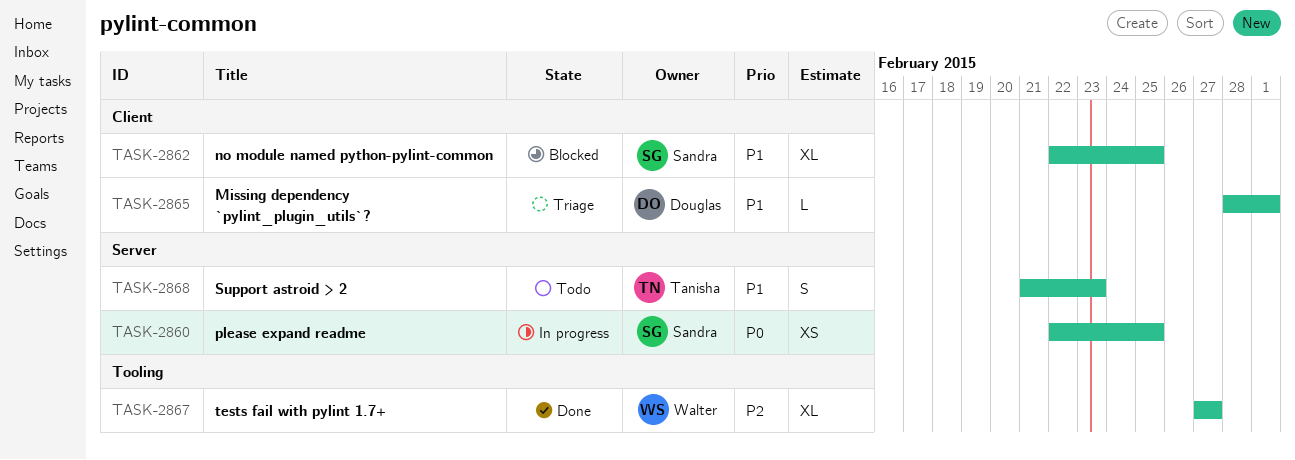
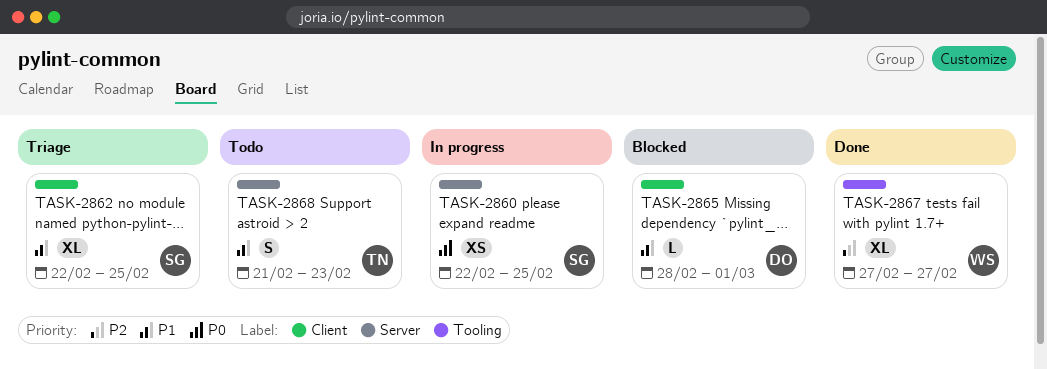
TASK-2862, status: Blocked -> Triage
TASK-2865, status: Triage -> Blocked

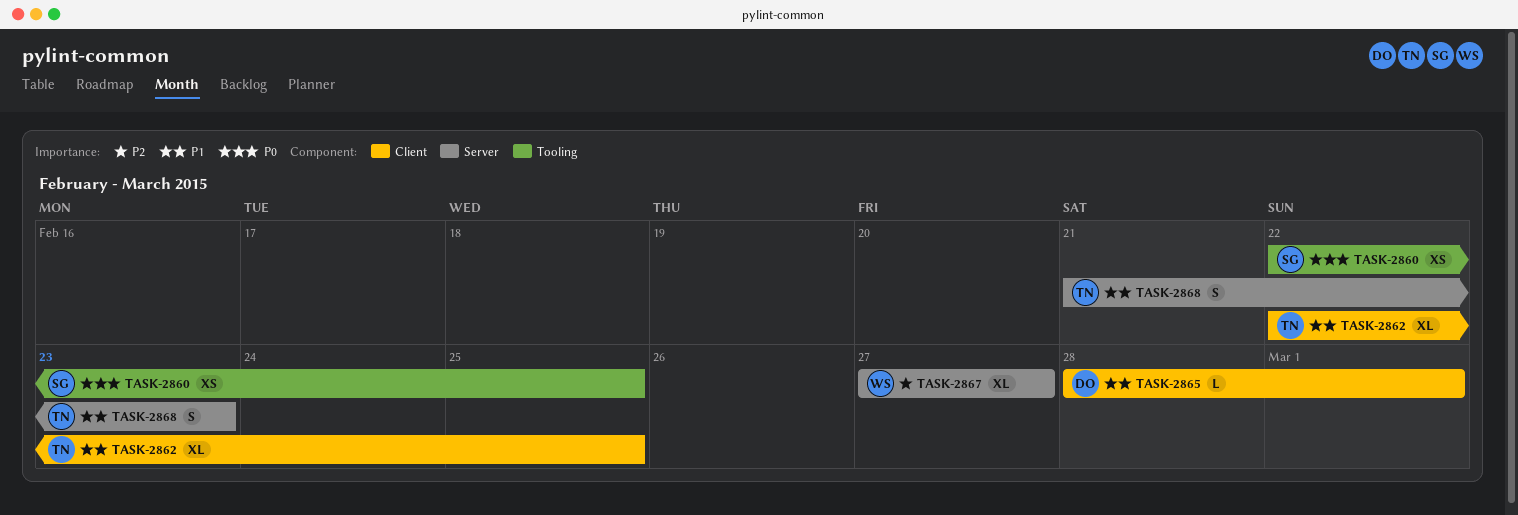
TASK-2860, label: Server -> Tooling
TASK-2862, owner: SG -> TN
TASK-2867, label: Tooling -> Server

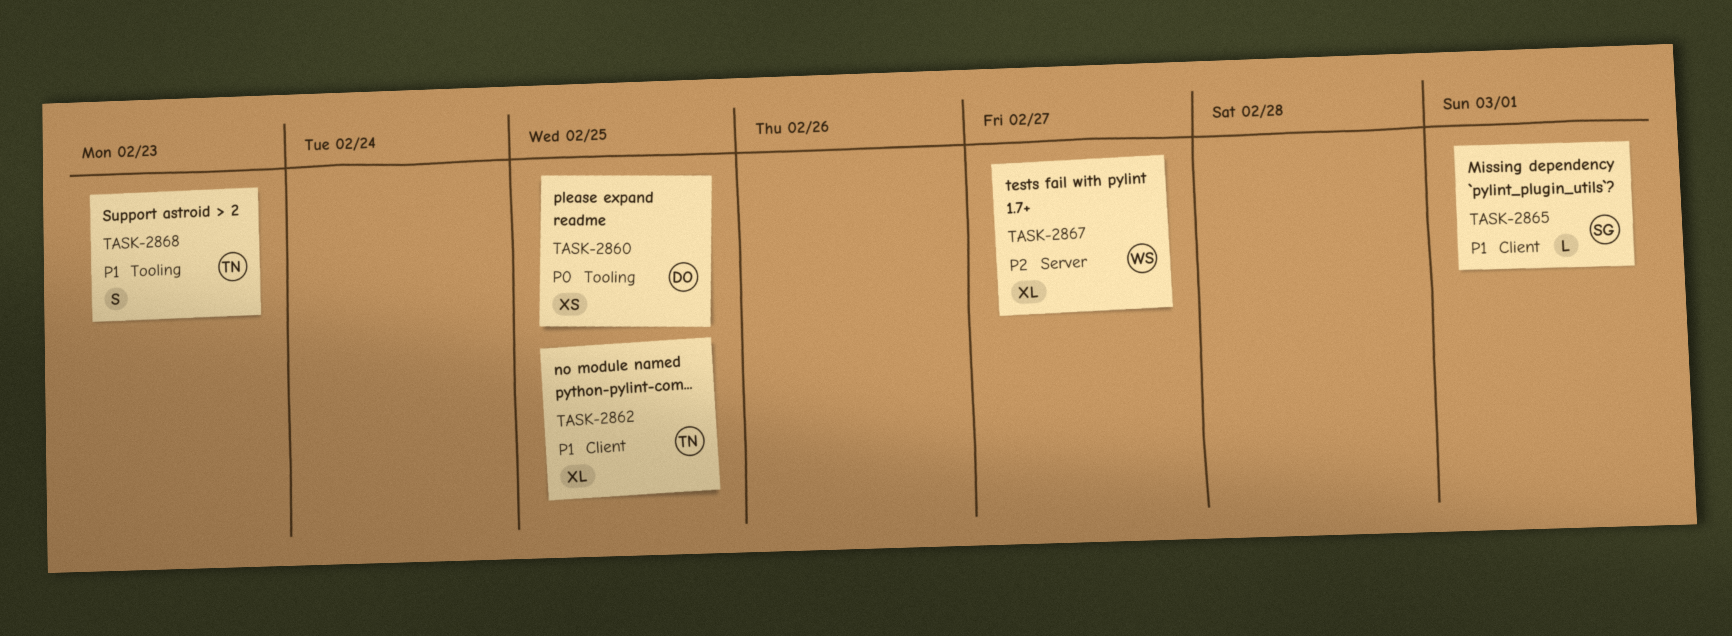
TASK-2860, owner: SG -> DO
TASK-2865, owner: DO -> SG
TASK-2868, label: Server -> Tooling

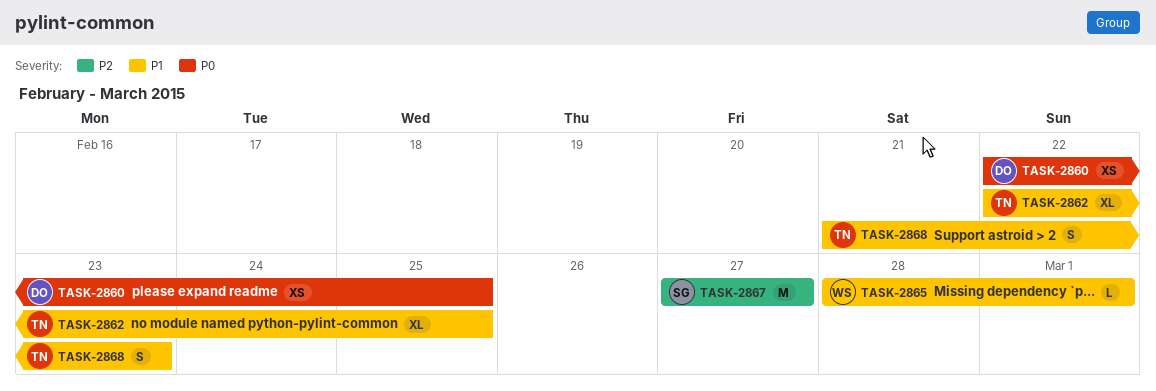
TASK-2865, owner: SG -> WS
TASK-2867, owner: WS -> SG
TASK-2867, estimate: XL -> M

